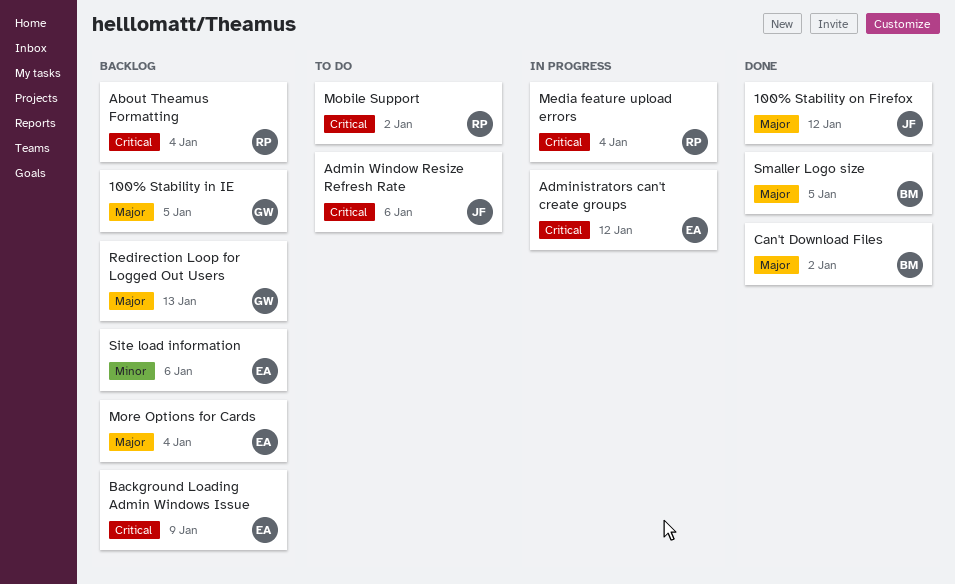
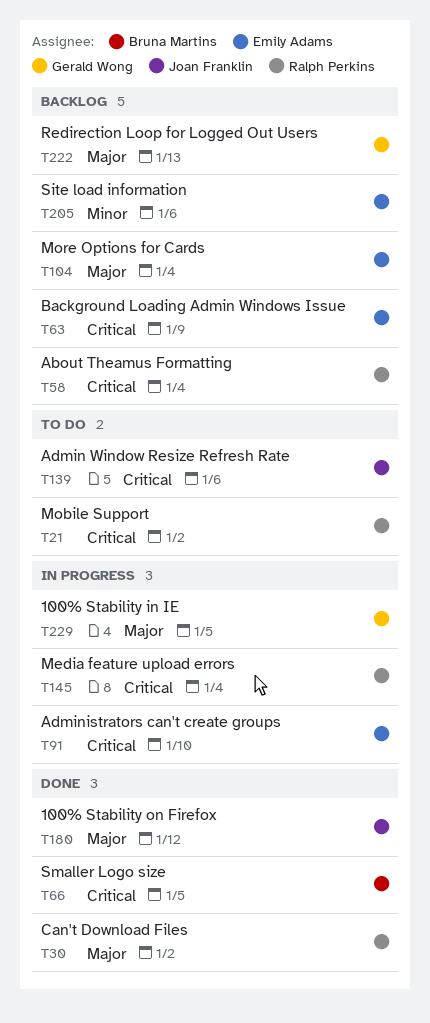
100% Stability in IE, status: Backlog -> In progress
Administrators can't create groups, due: Jan 12 -> Jan 10
Can't Download Files, owner: Bruna Martins -> Ralph Perkins
Smaller Logo size, priority: Major -> Critical

